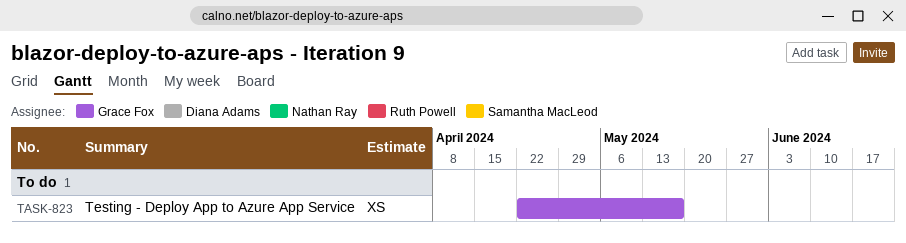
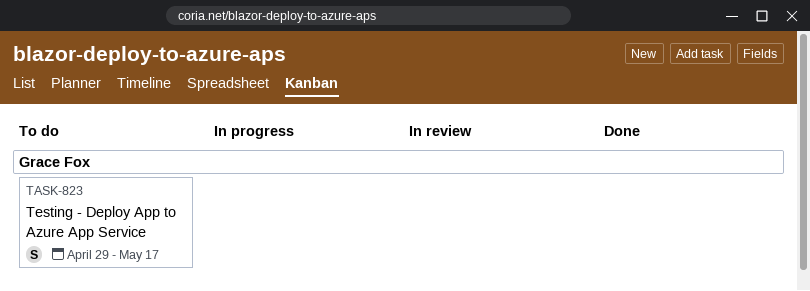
TASK-823, estimate: XS -> S
TASK-823, start: Apr 22 -> Apr 29

